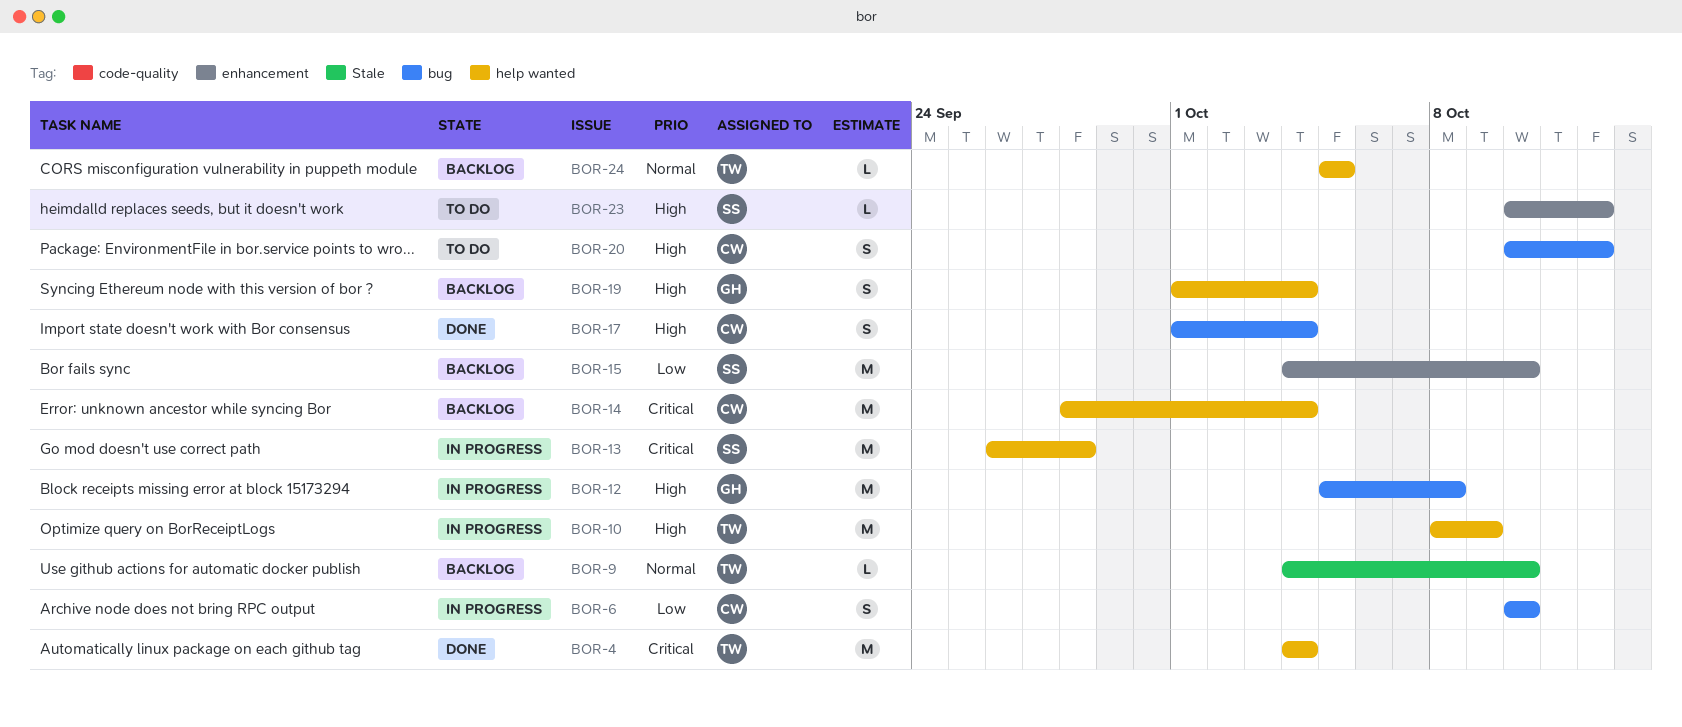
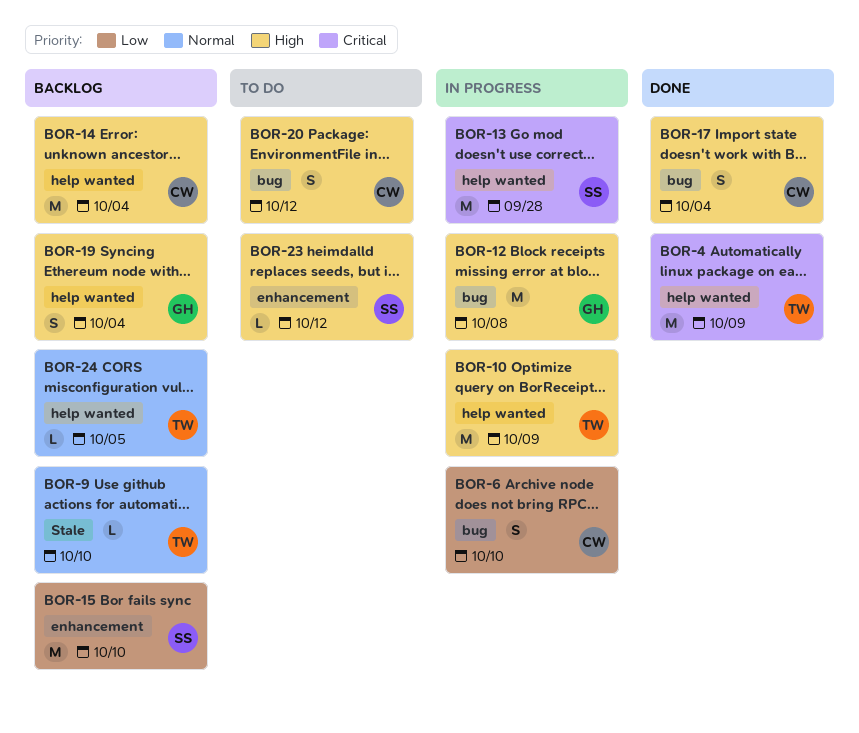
BOR-4, due: Oct 4 -> Oct 9
BOR-14, priority: Critical -> High

